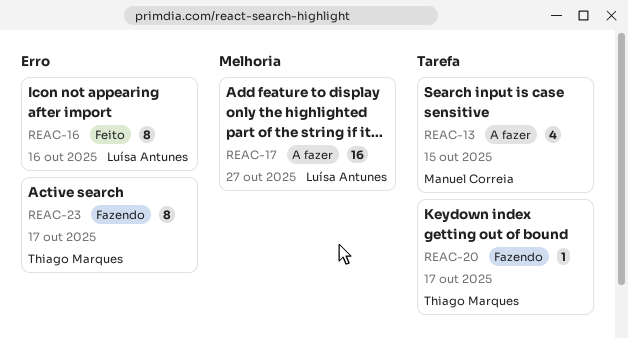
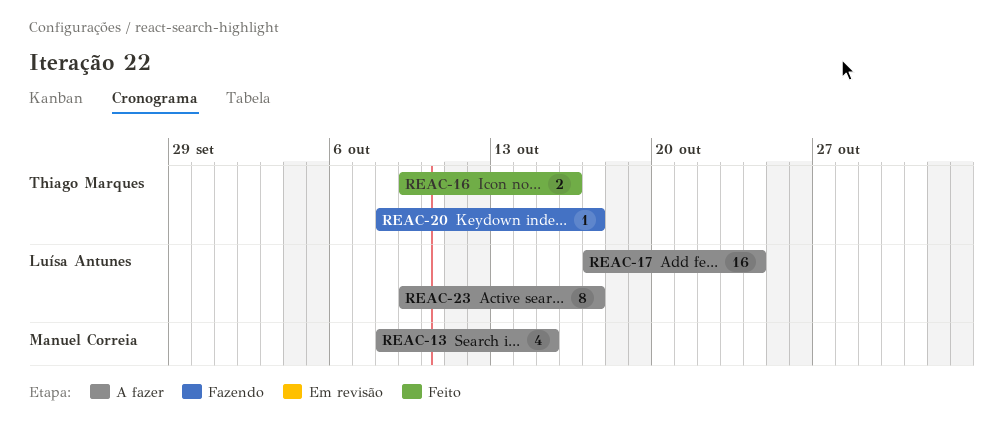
REAC-16, owner: Luísa Antunes -> Thiago Marques
REAC-16, estimate: 8 -> 2
REAC-17, due: Oct 27 -> Oct 24
REAC-23, status: Fazendo -> A fazer
REAC-23, owner: Thiago Marques -> Luísa Antunes

